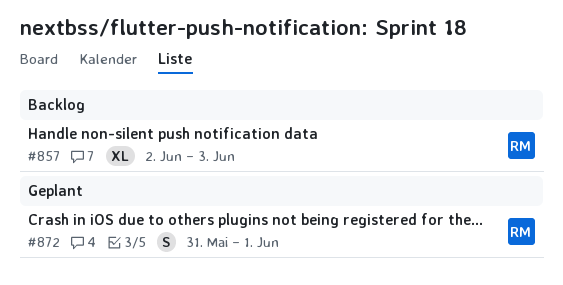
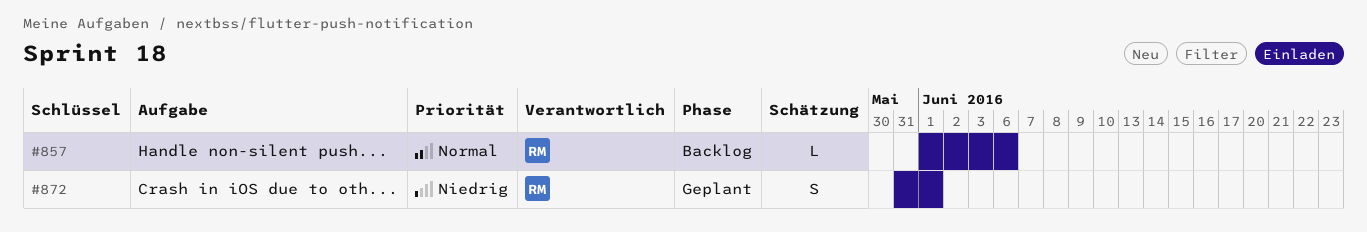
#857, estimate: XL -> L
#857, start: Jun 2 -> Jun 1
#857, due: Jun 3 -> Jun 6

